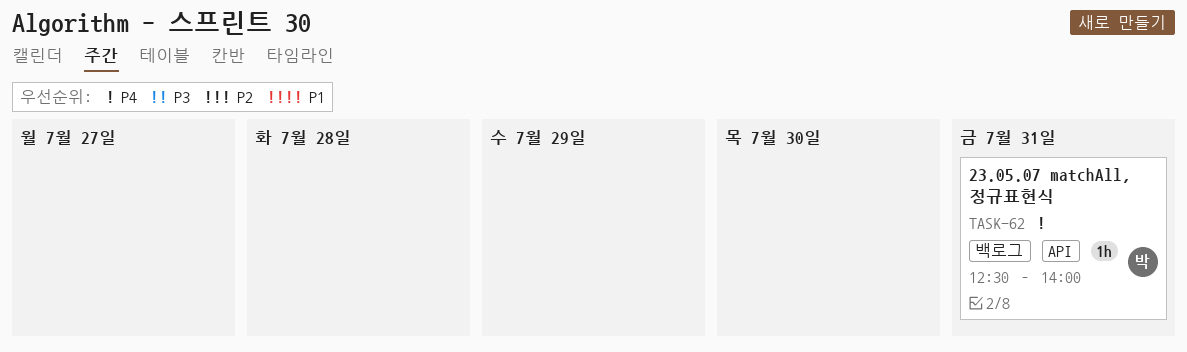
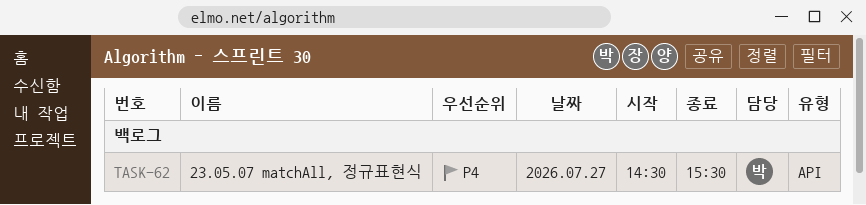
TASK-62, day: Jul 31 -> Jul 27
TASK-62, begins: 12:30 -> 14:30
TASK-62, ends: 14:00 -> 15:30

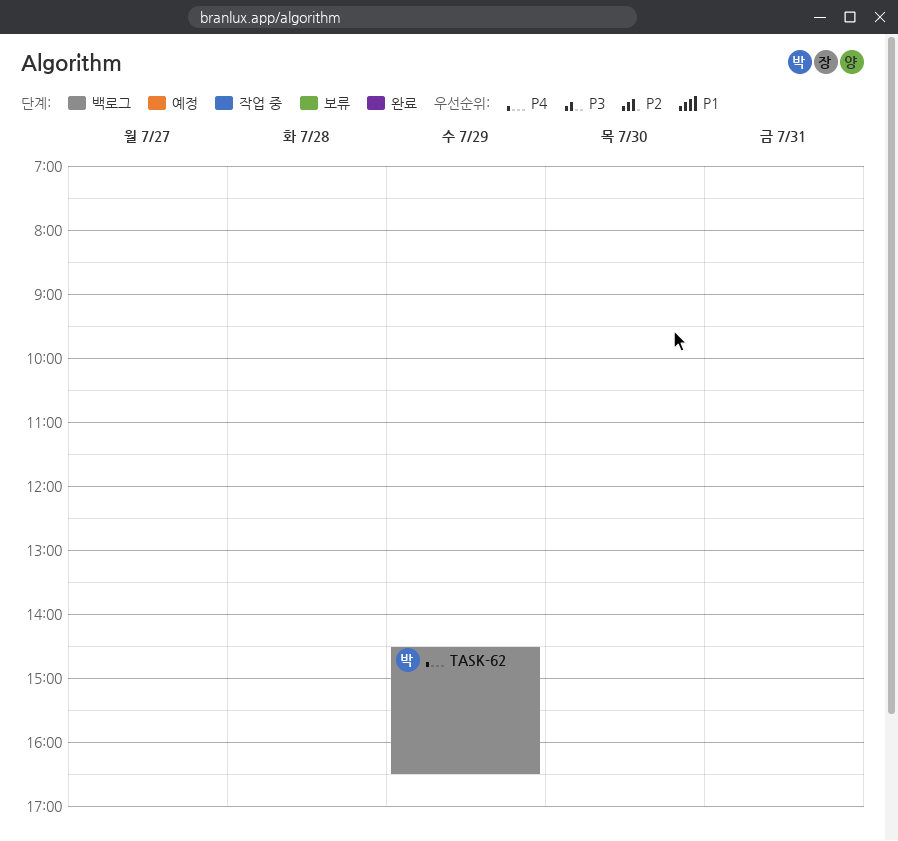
TASK-62, day: Jul 27 -> Jul 29
TASK-62, ends: 15:30 -> 16:30

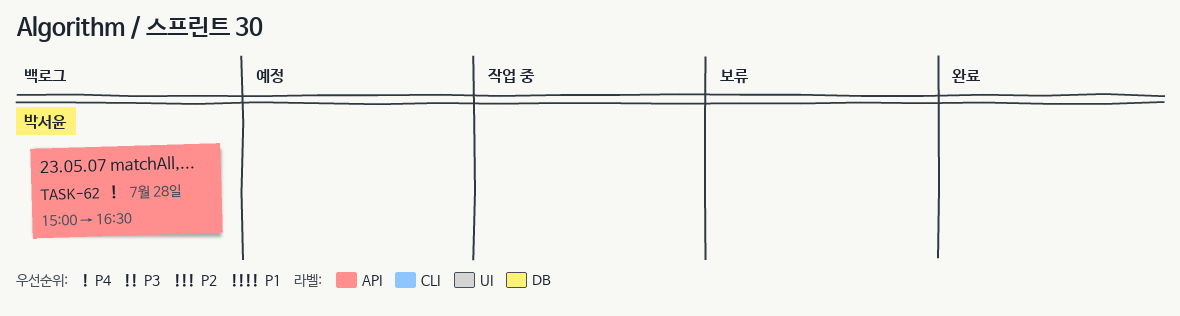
TASK-62, day: Jul 29 -> Jul 28
TASK-62, begins: 14:30 -> 15:00

